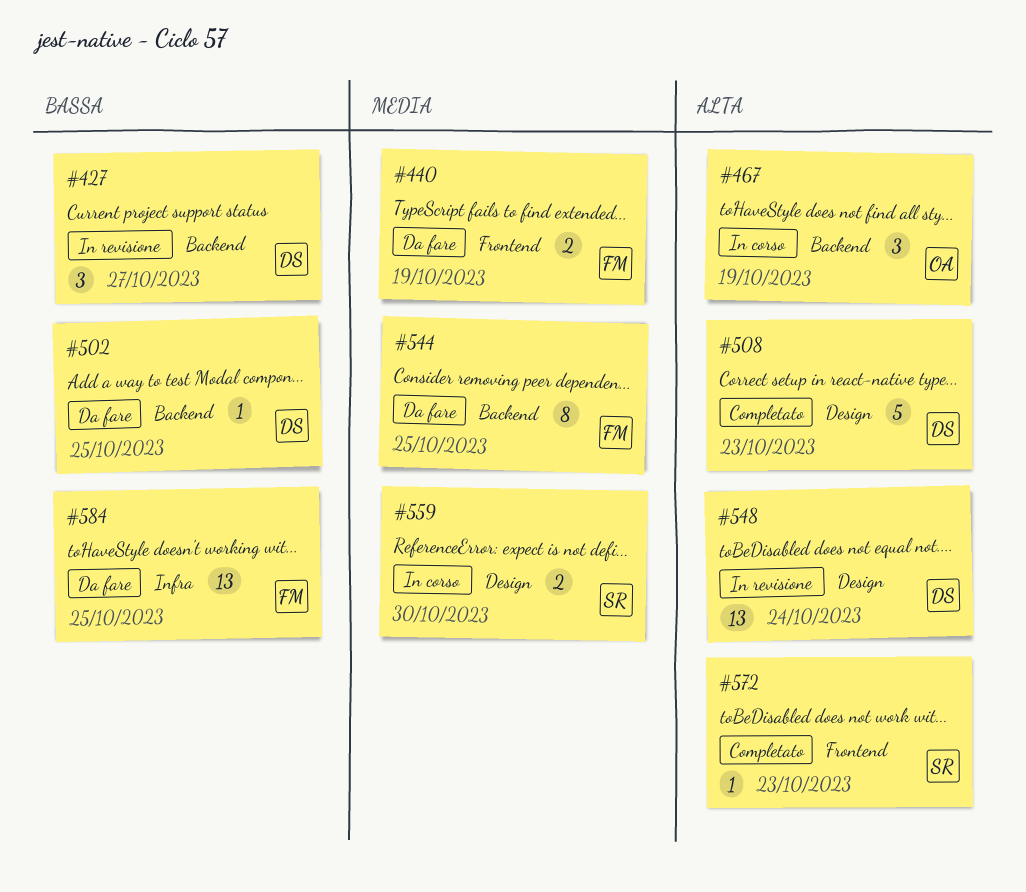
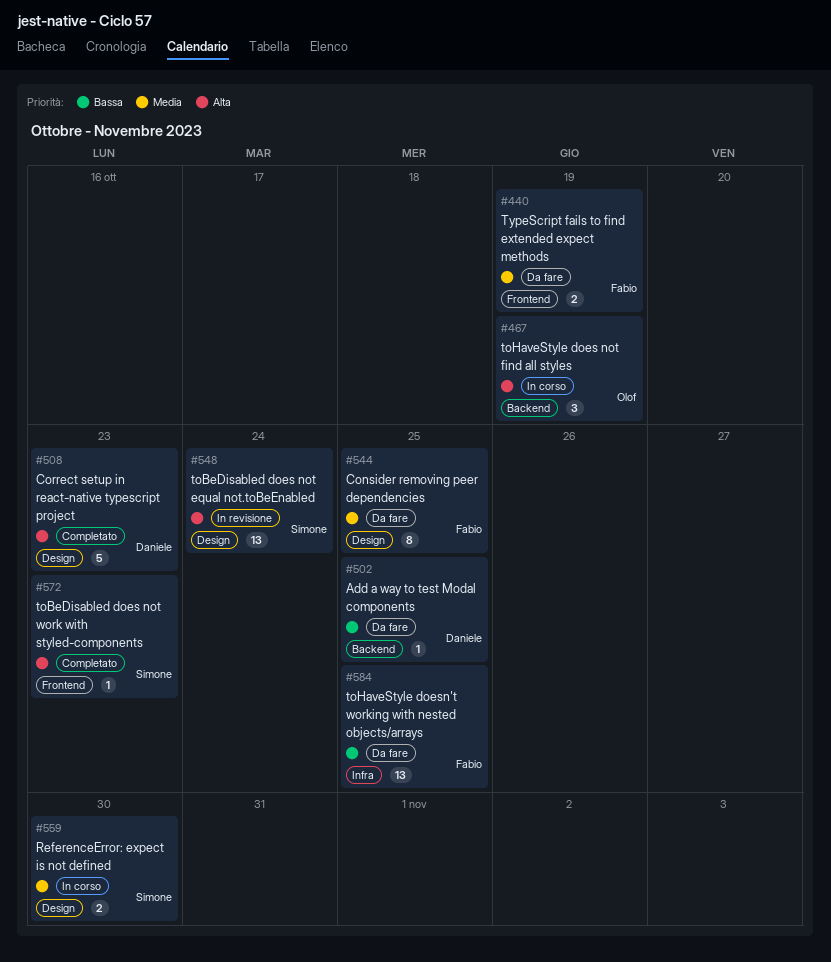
#427: present -> none
#544, label: Backend -> Design
#548, owner: Daniele -> Simone

